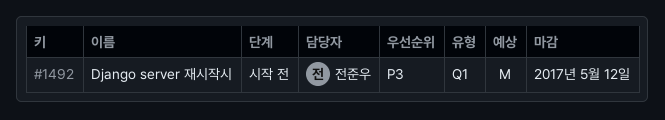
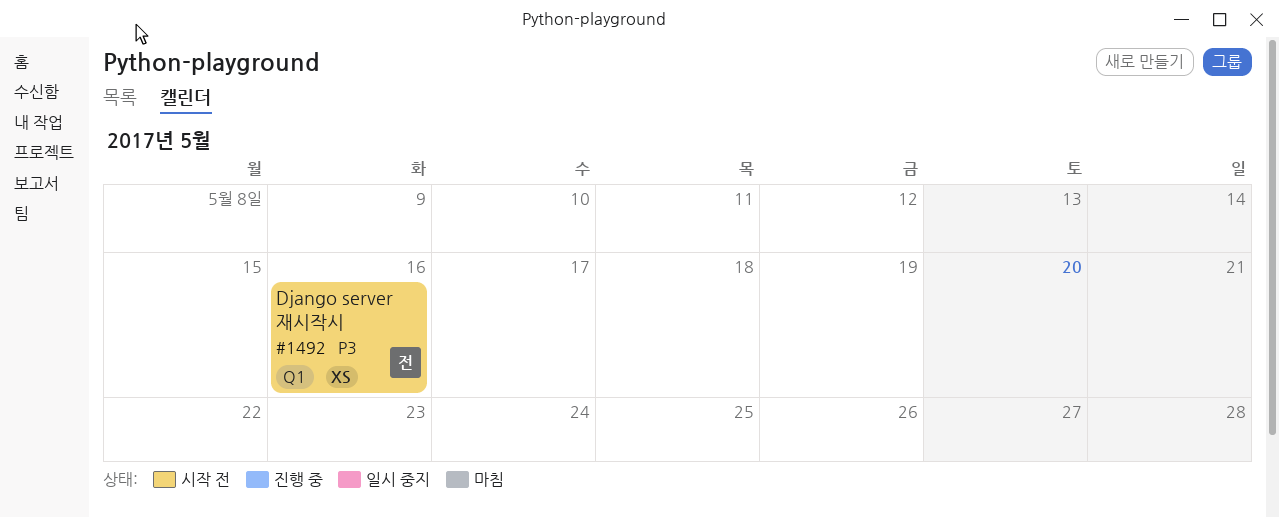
#1492, estimate: M -> XS
#1492, due: May 12 -> May 16

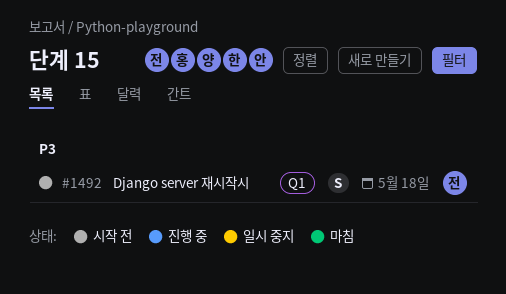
#1492, estimate: XS -> S
#1492, due: May 16 -> May 18

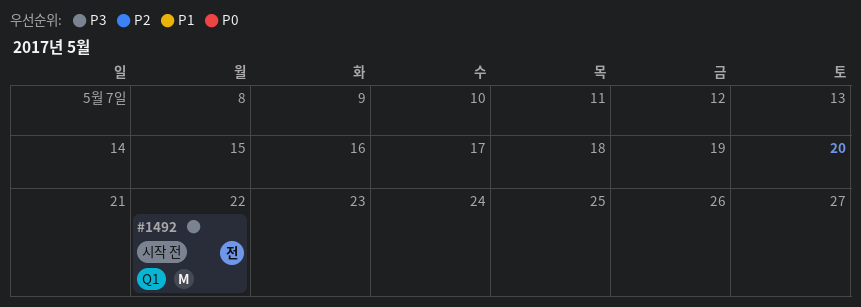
#1492, estimate: S -> M
#1492, due: May 18 -> May 22

